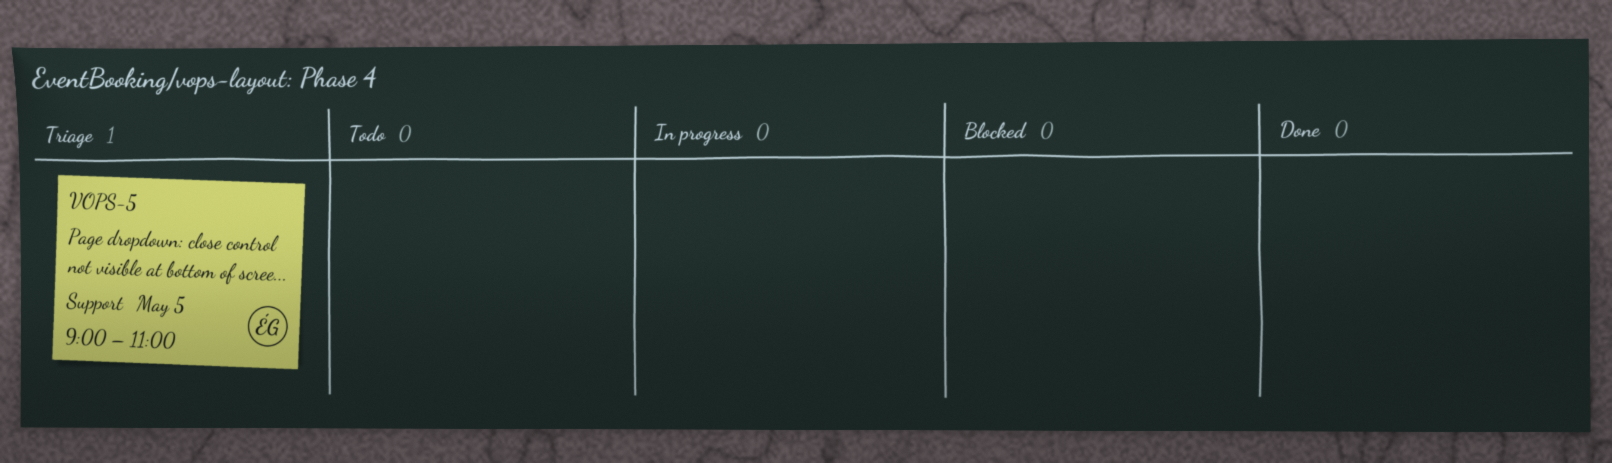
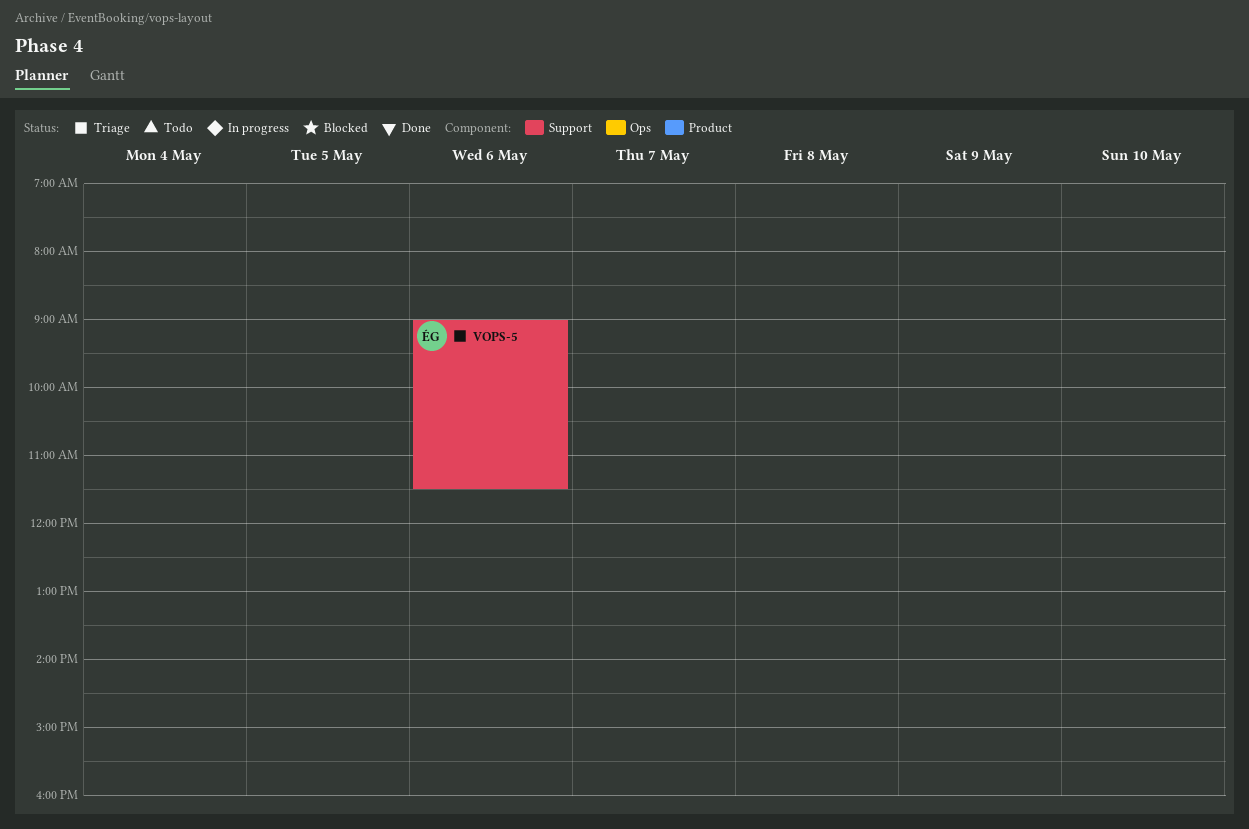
VOPS-5, day: May 5 -> May 6
VOPS-5, ends: 11:00 -> 11:30

